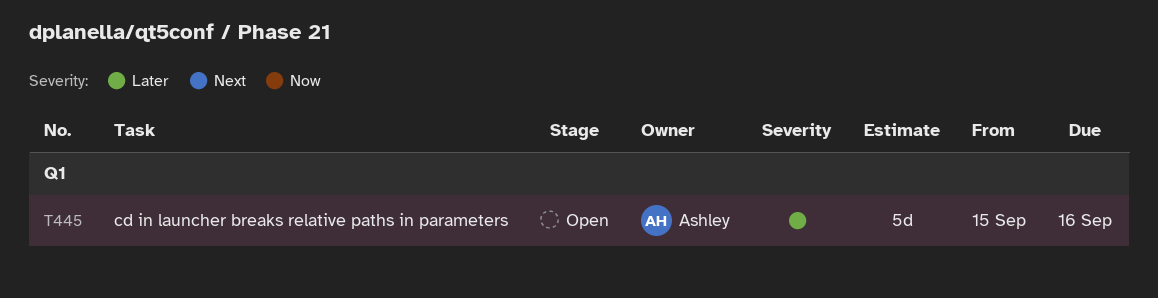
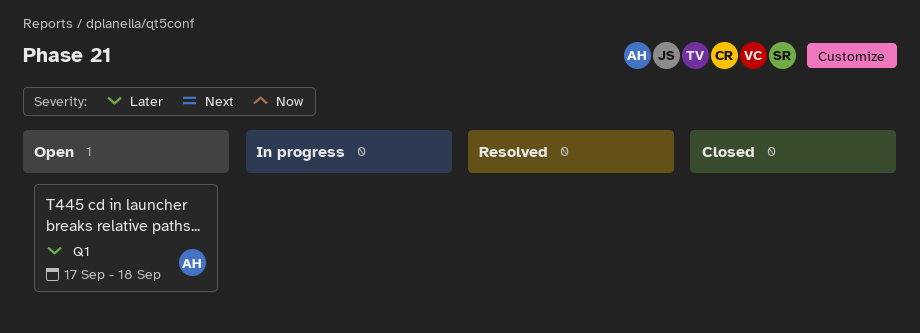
T445, start: Sep 15 -> Sep 17
T445, due: Sep 16 -> Sep 18

